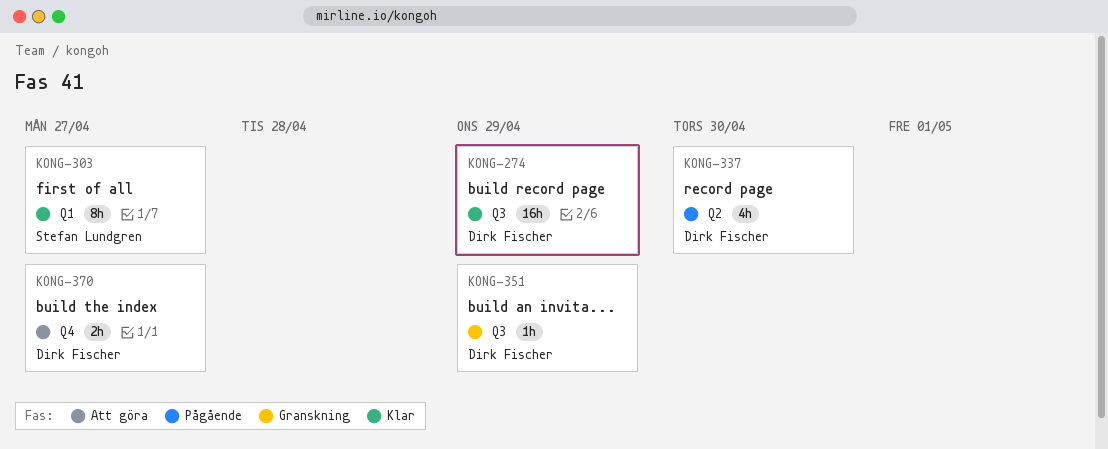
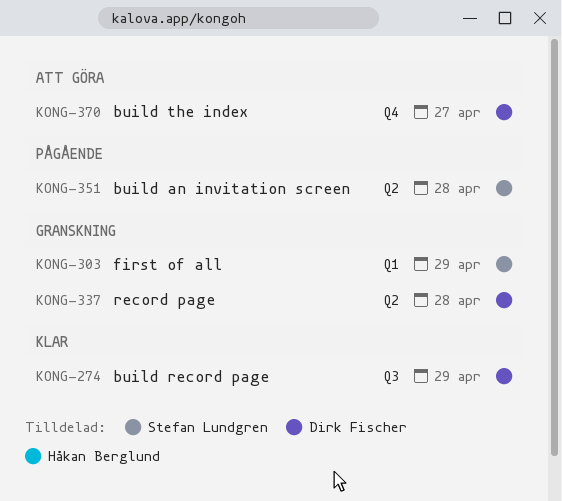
KONG-303, status: Klar -> Granskning
KONG-303, due: Apr 27 -> Apr 29
KONG-337, status: Pågående -> Granskning
KONG-337, due: Apr 30 -> Apr 28
KONG-351, status: Granskning -> Pågående
KONG-351, owner: Dirk Fischer -> Stefan Lundgren
KONG-351, label: Q3 -> Q2
KONG-351, due: Apr 29 -> Apr 28

